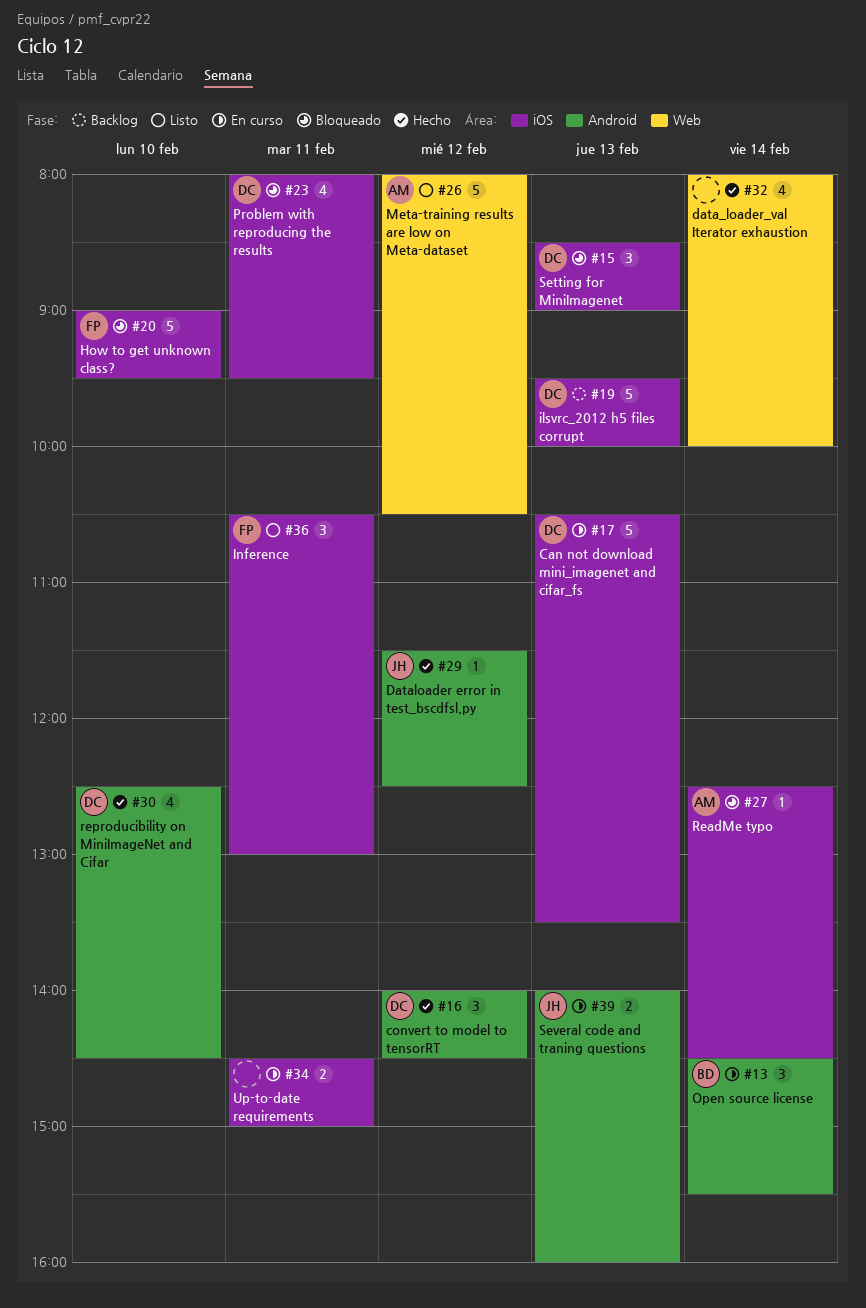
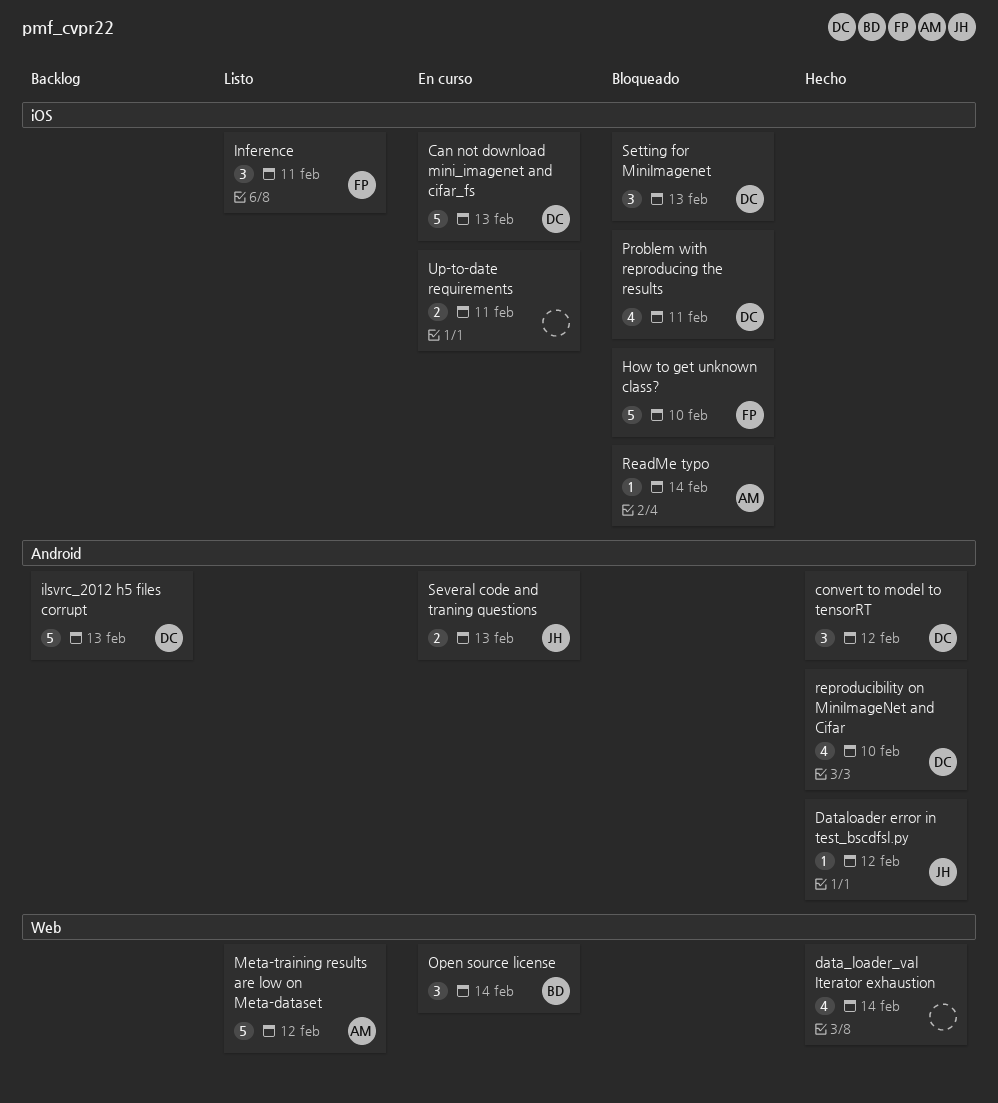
ilsvrc_2012 h5 files corrupt, label: iOS -> Android
Open source license, label: Android -> Web

